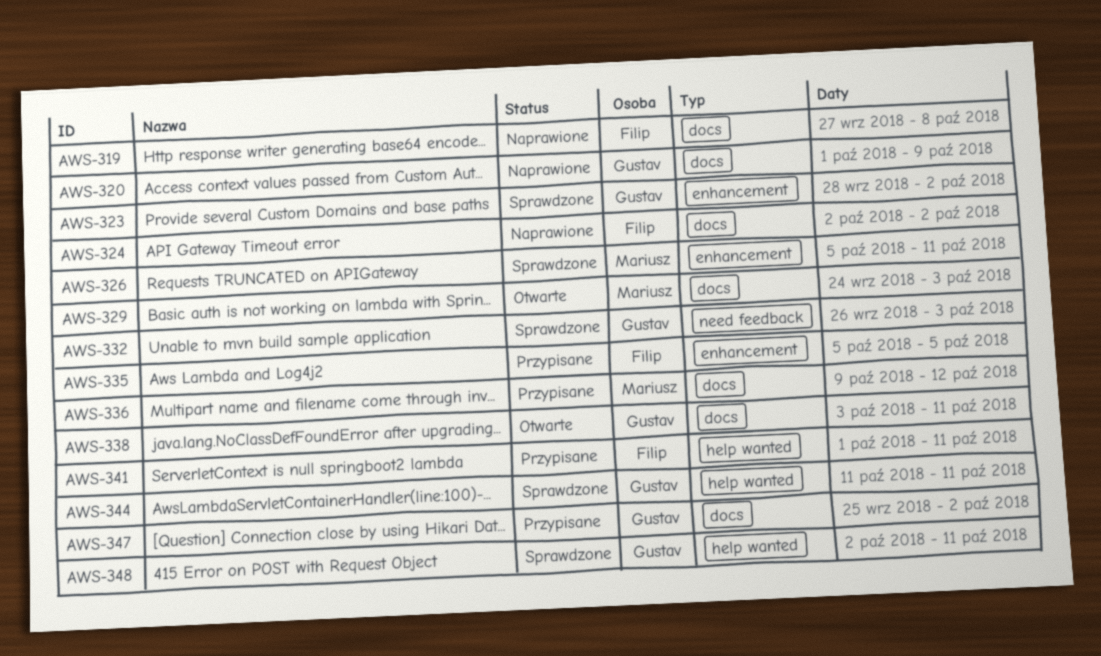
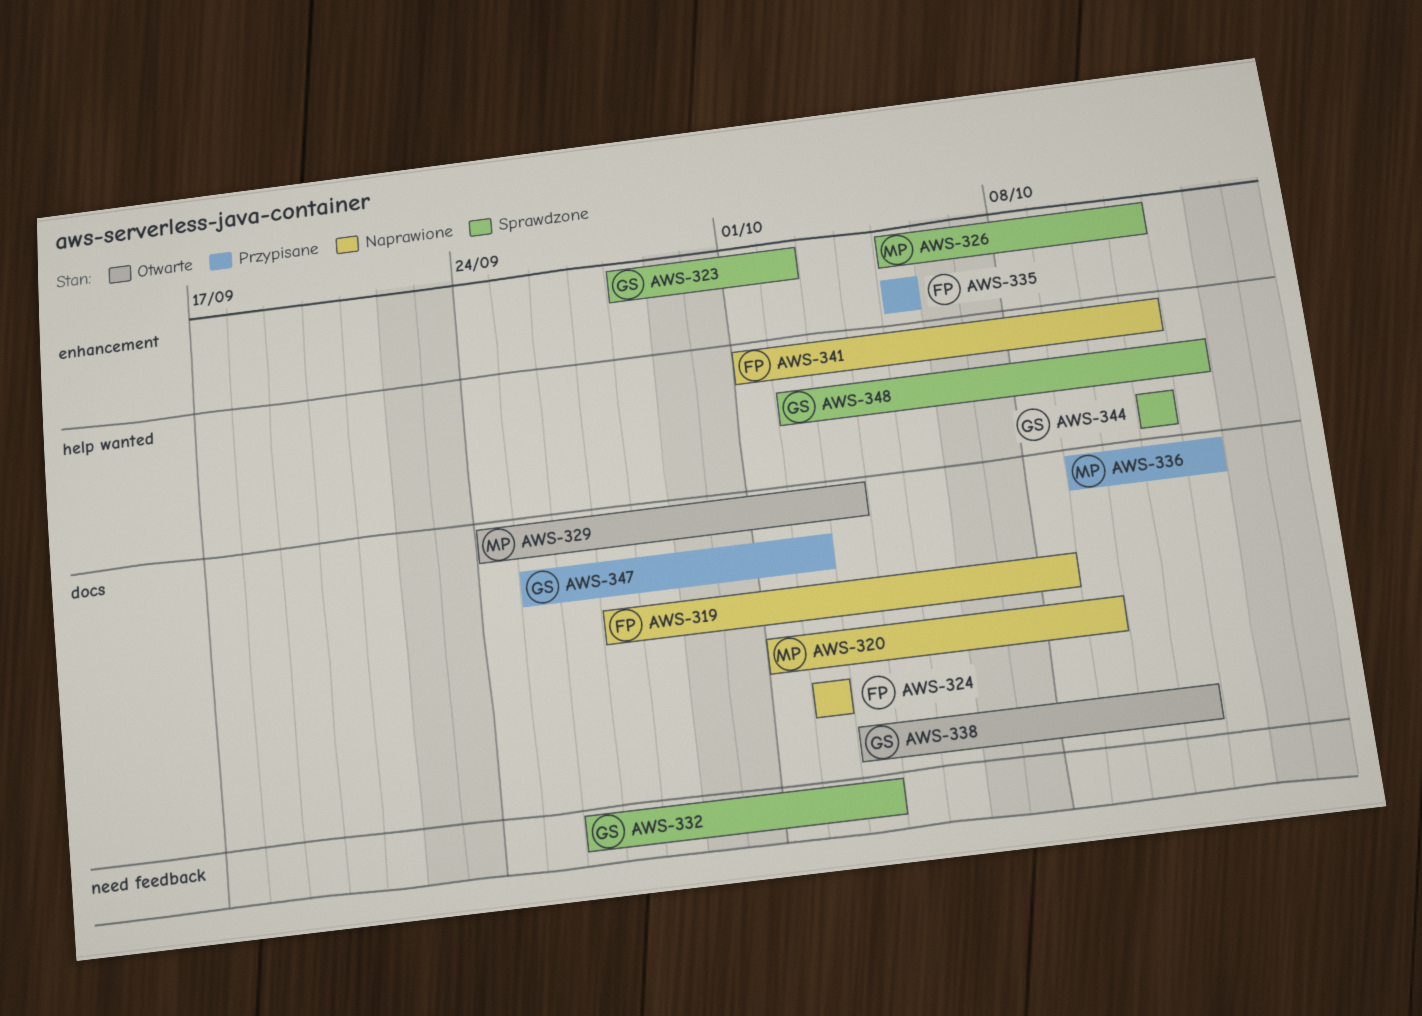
AWS-320, owner: Gustav -> Mariusz
AWS-341, status: Przypisane -> Naprawione
AWS-348, due: Oct 11 -> Oct 12

